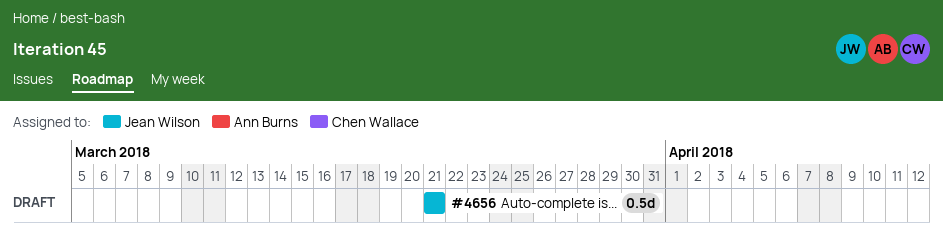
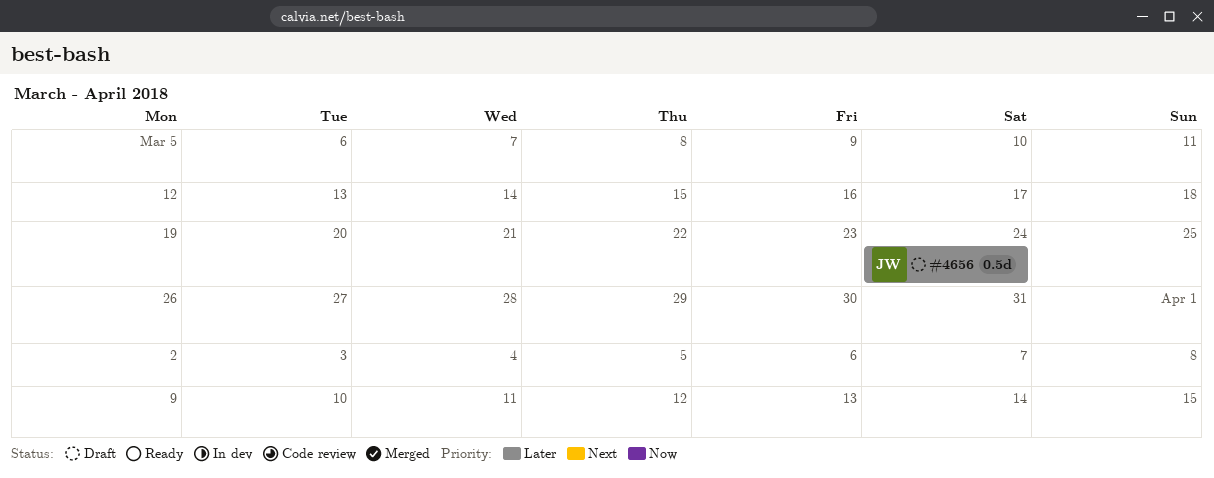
#4656, start: Mar 21 -> Mar 24
#4656, due: Mar 21 -> Mar 24

